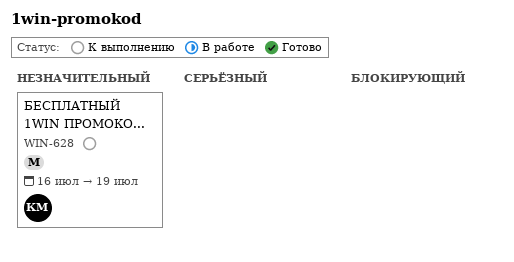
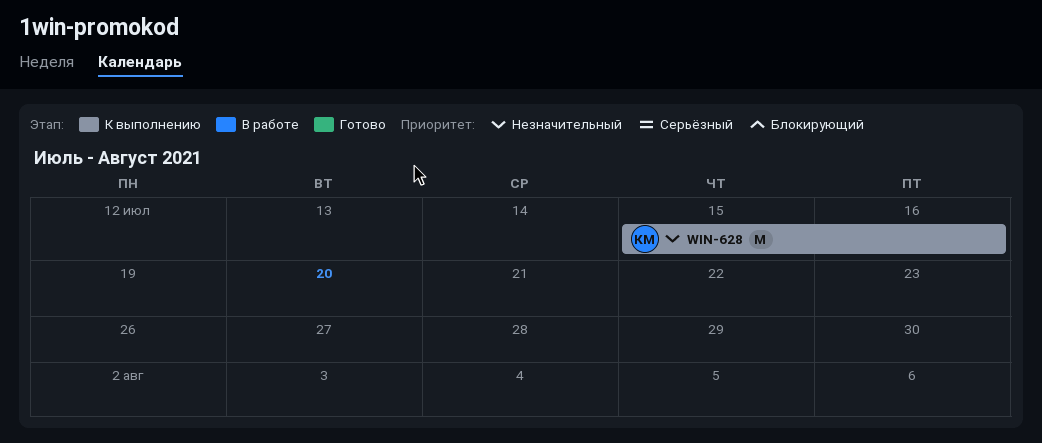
WIN-628, start: Jul 16 -> Jul 15
WIN-628, due: Jul 19 -> Jul 16

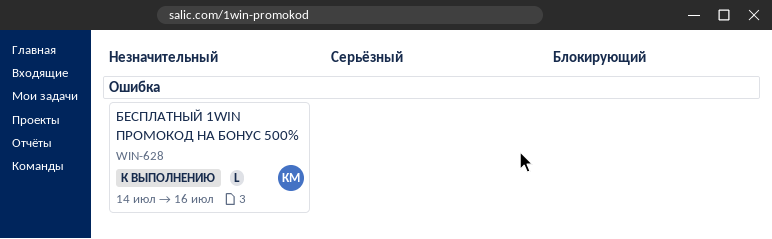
WIN-628, estimate: M -> L
WIN-628, start: Jul 15 -> Jul 14

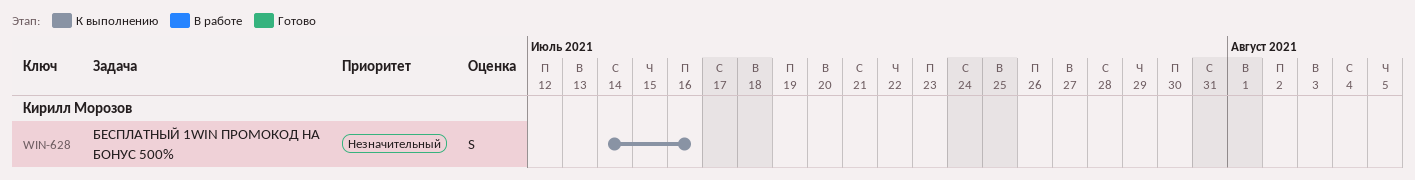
WIN-628, estimate: L -> S

